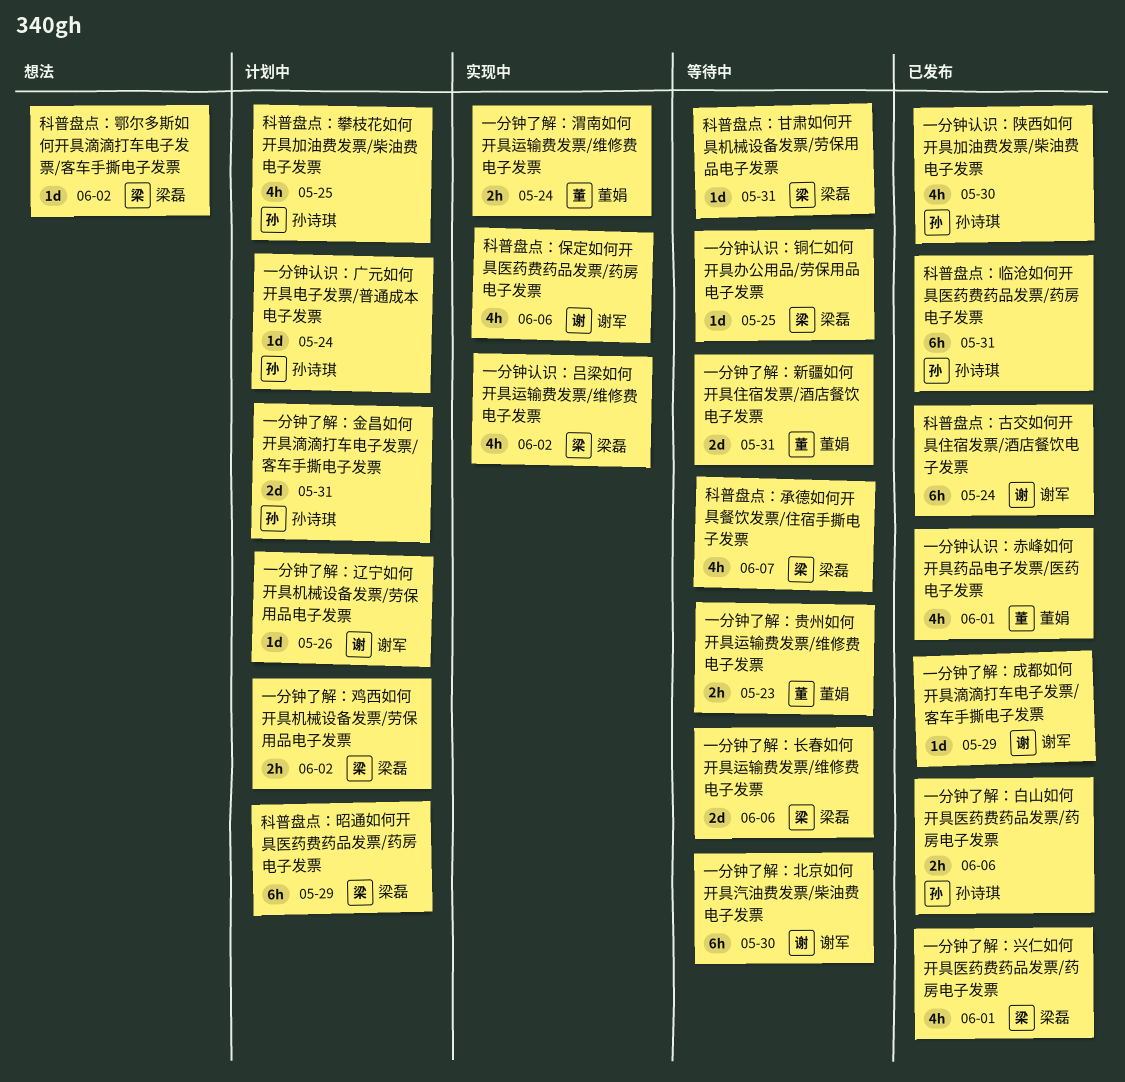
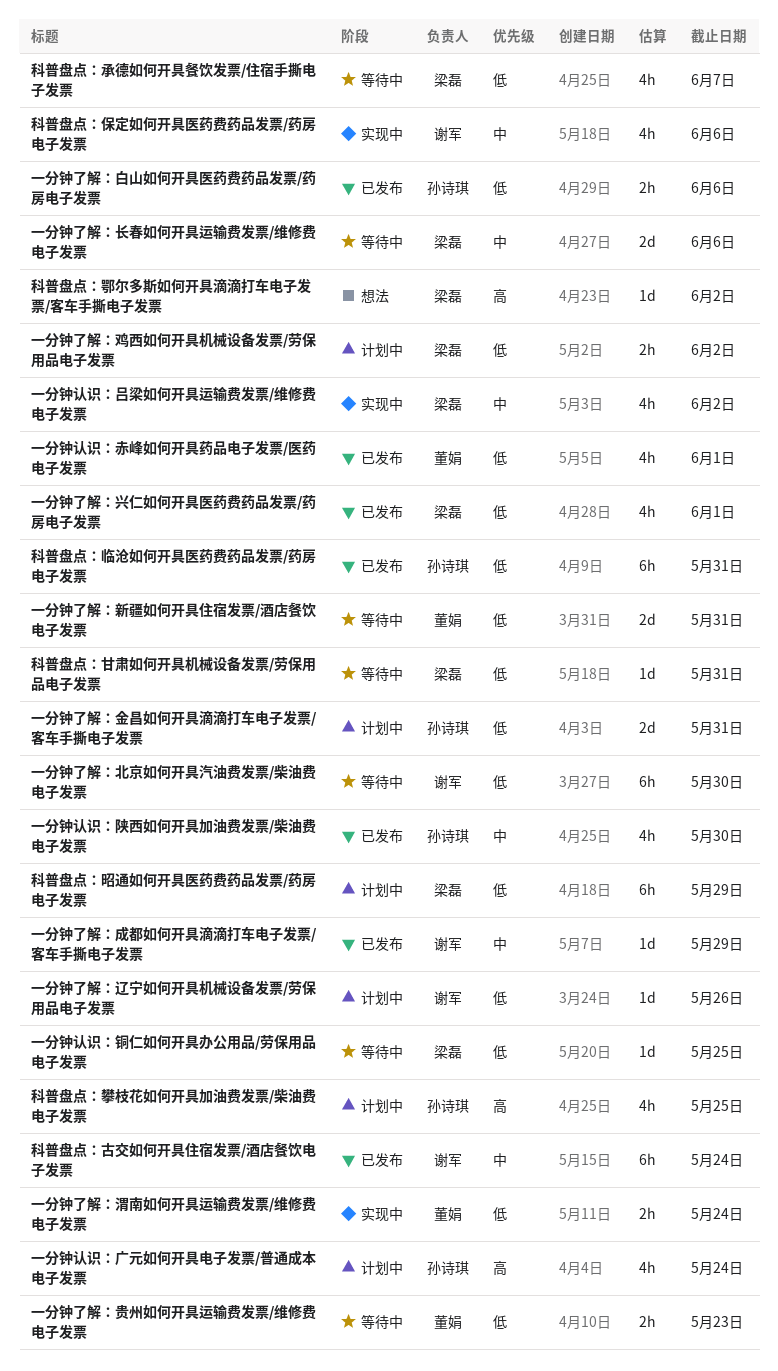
一分钟认识：广元如何开具电子发票/普通成本电子发票, estimate: 1d -> 4h

